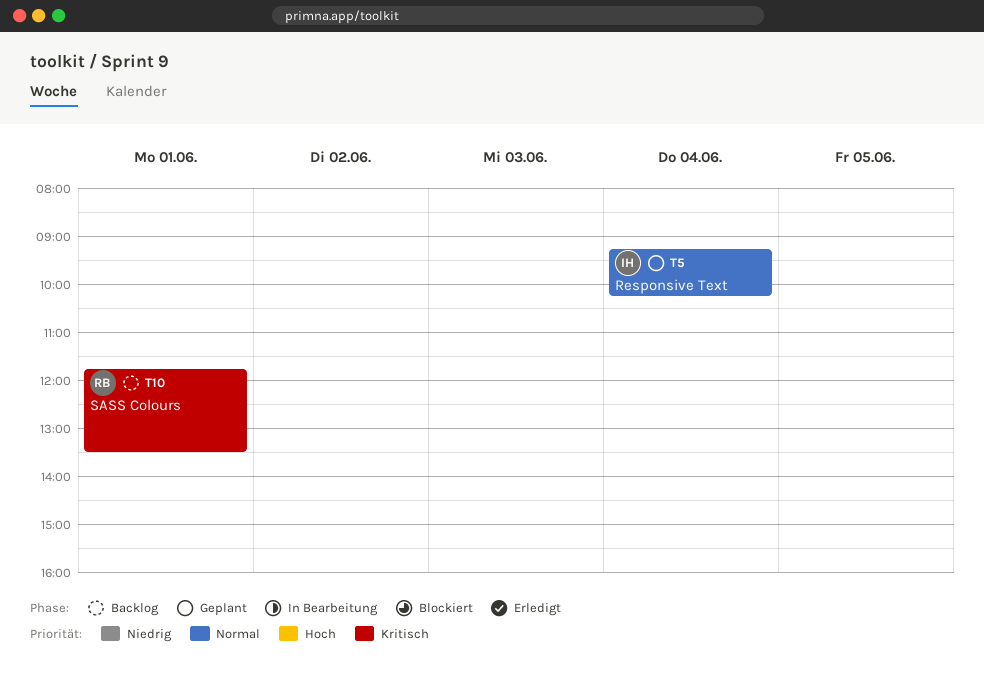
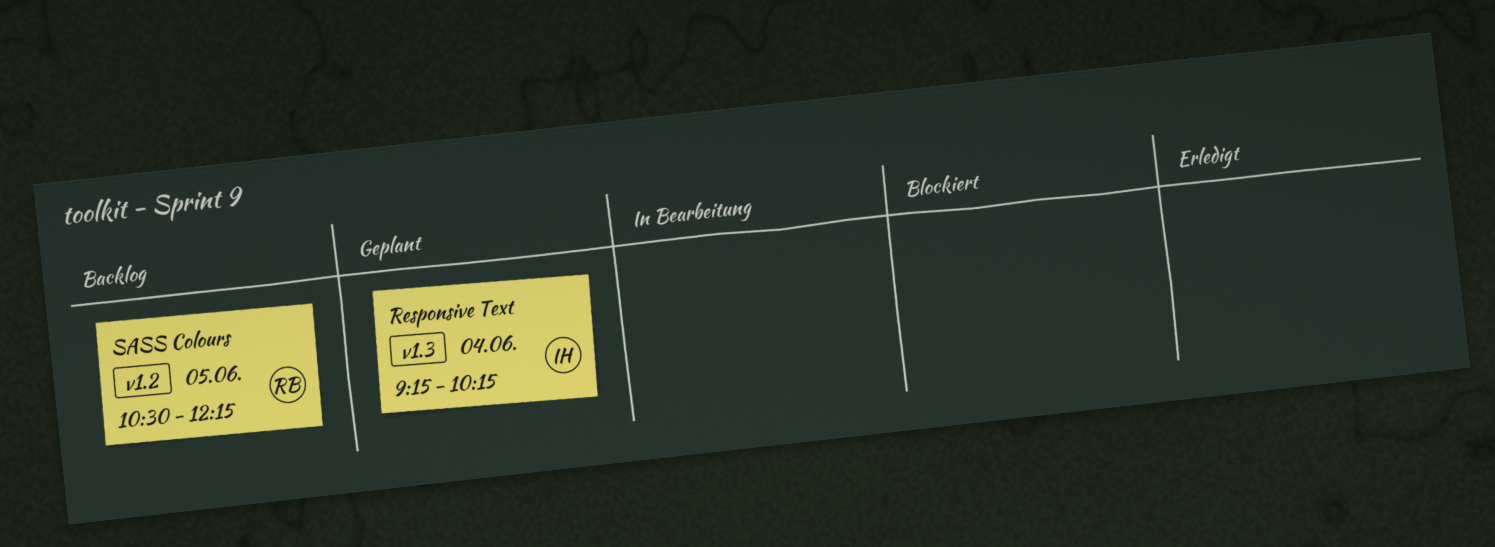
SASS Colours, day: Jun 1 -> Jun 5
SASS Colours, begins: 11:45 -> 10:30
SASS Colours, ends: 13:30 -> 12:15

